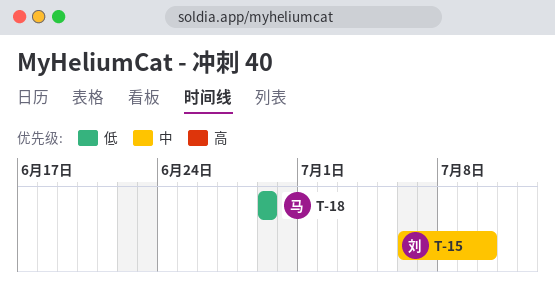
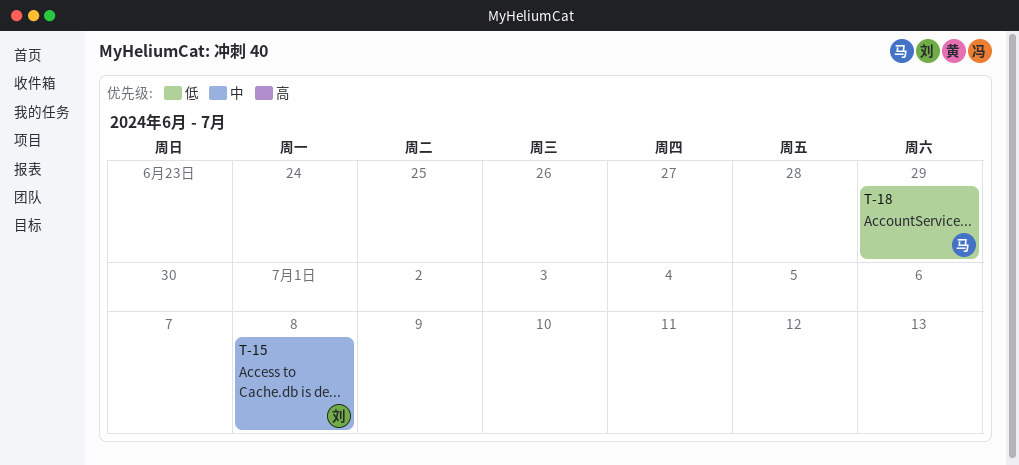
T-15, due: Jul 10 -> Jul 8

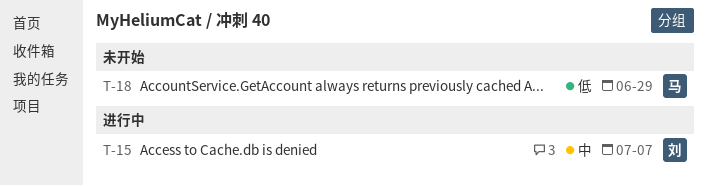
T-15, due: Jul 8 -> Jul 7

